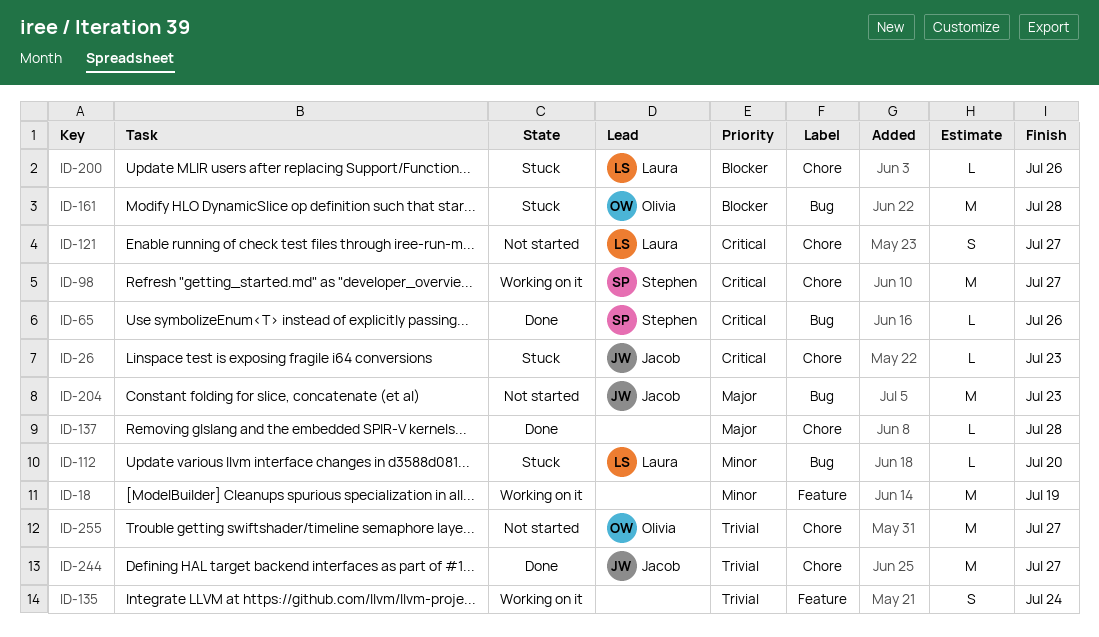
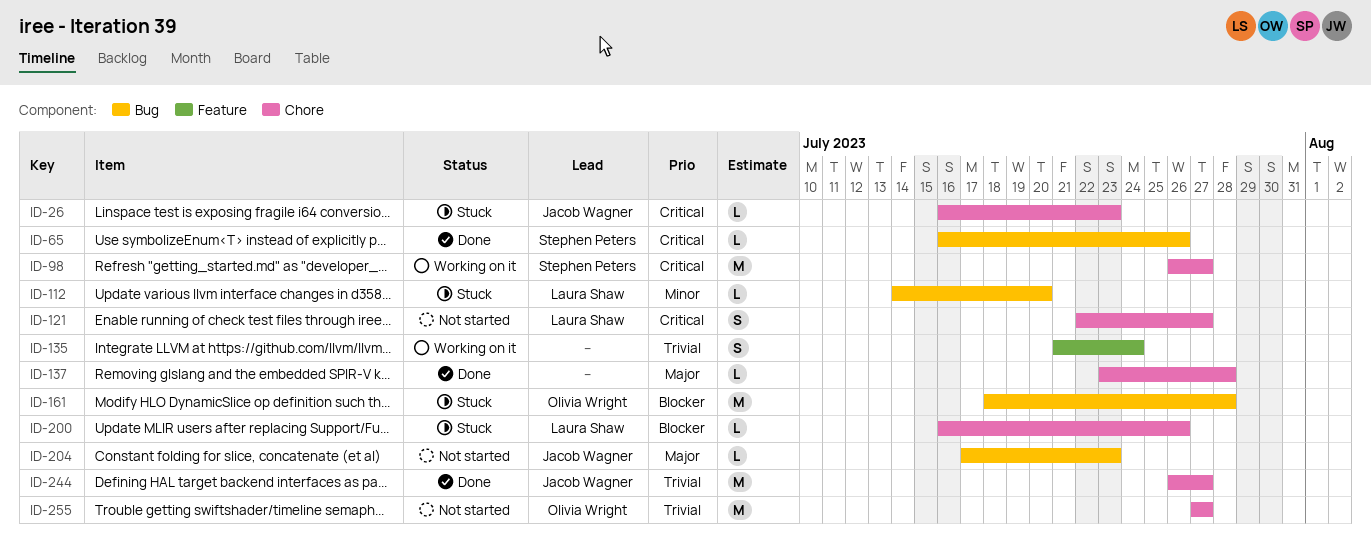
ID-18: present -> none
ID-204, estimate: M -> L

